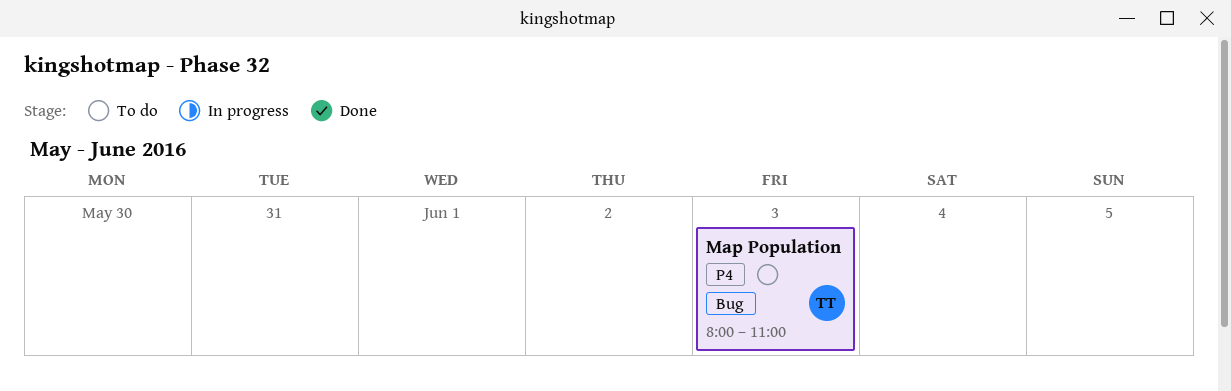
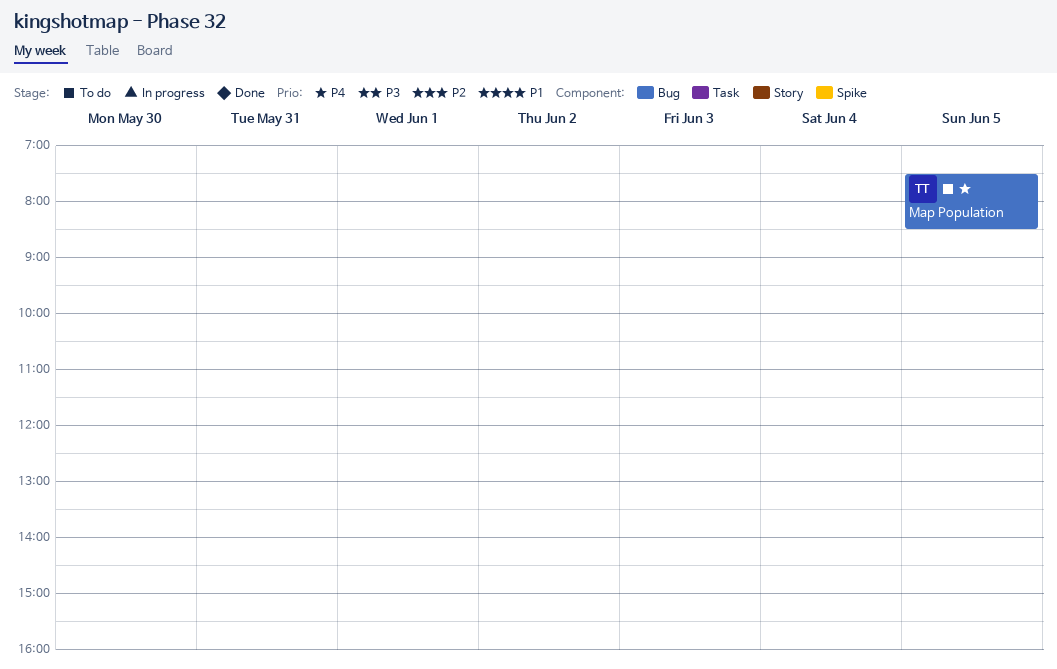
Map Population, day: Jun 3 -> Jun 5
Map Population, begins: 08:00 -> 07:30
Map Population, ends: 11:00 -> 08:30

